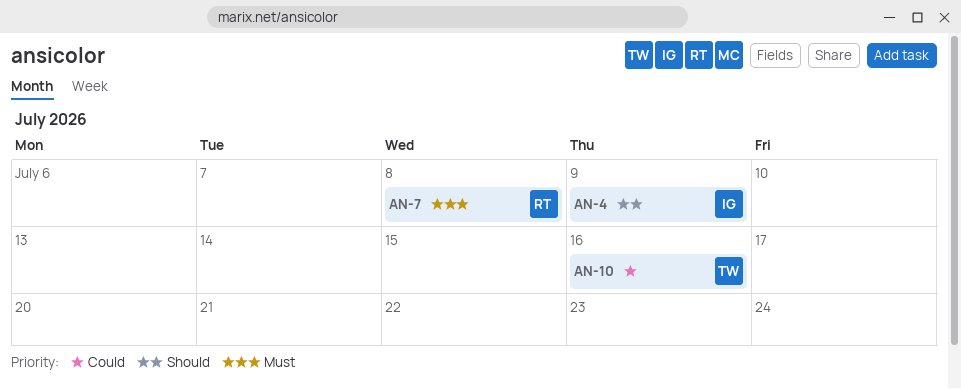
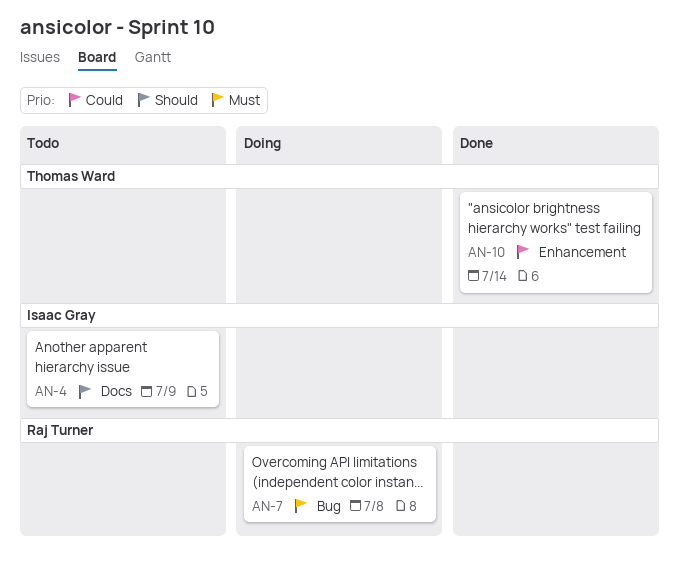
AN-10, due: Jul 16 -> Jul 14

